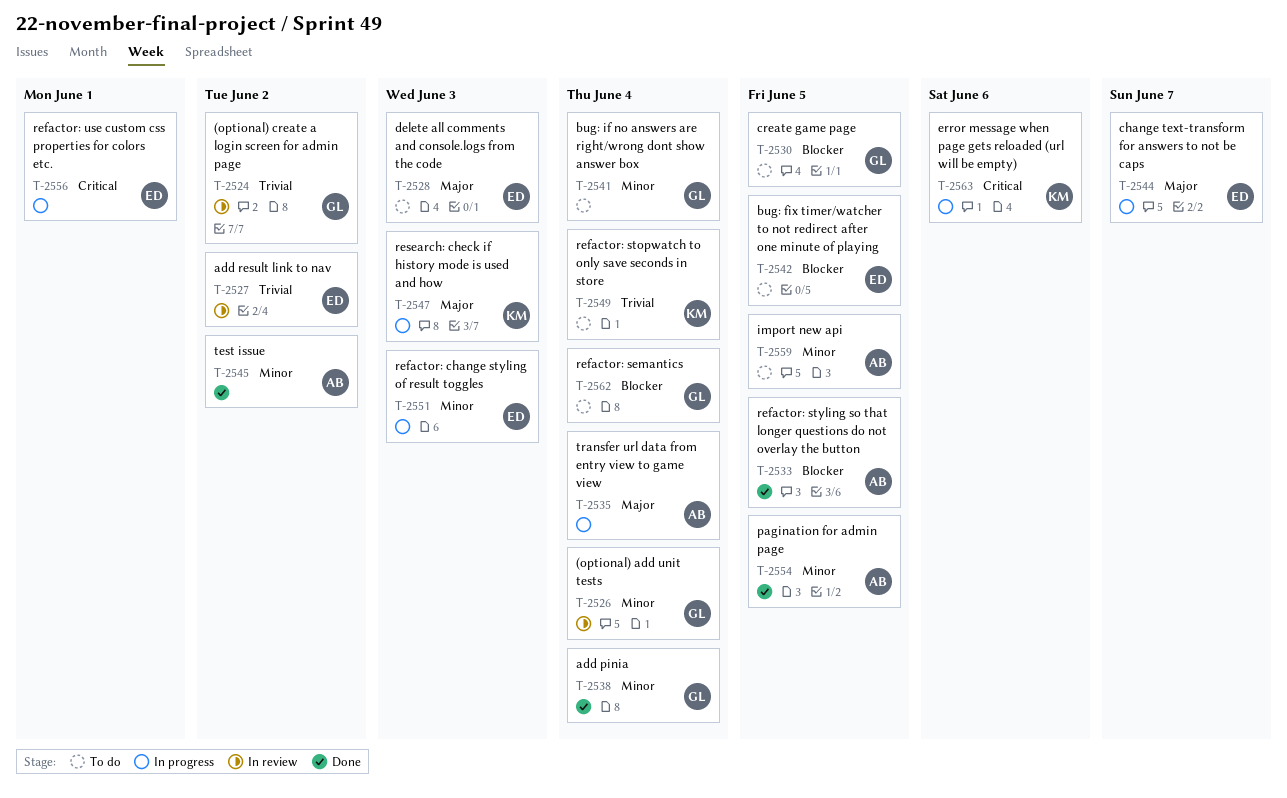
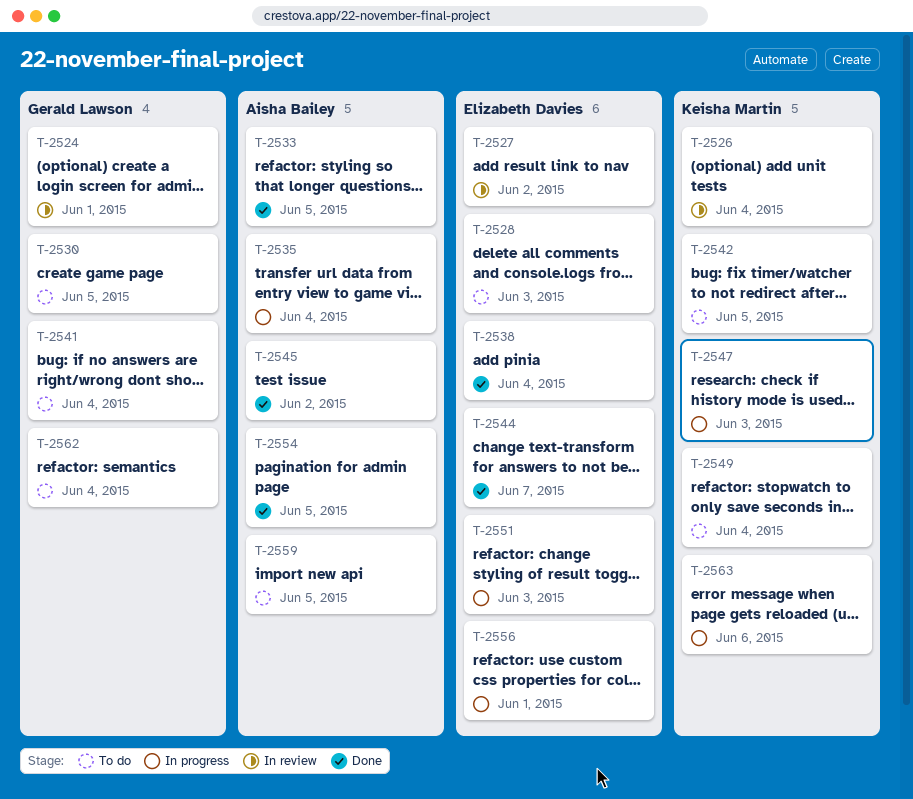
T-2524, due: Jun 2 -> Jun 1
T-2526, owner: Gerald Lawson -> Keisha Martin
T-2538, owner: Gerald Lawson -> Elizabeth Davies
T-2542, owner: Elizabeth Davies -> Keisha Martin
T-2544, status: In progress -> Done

